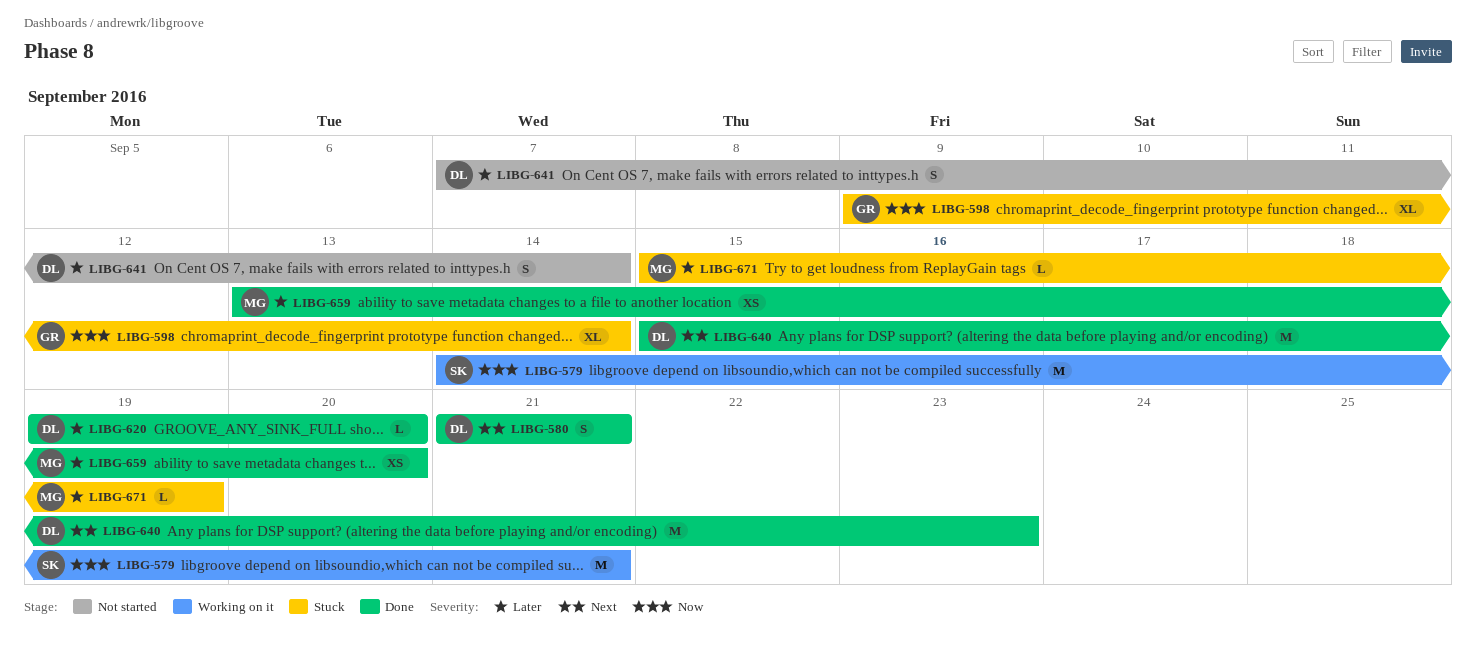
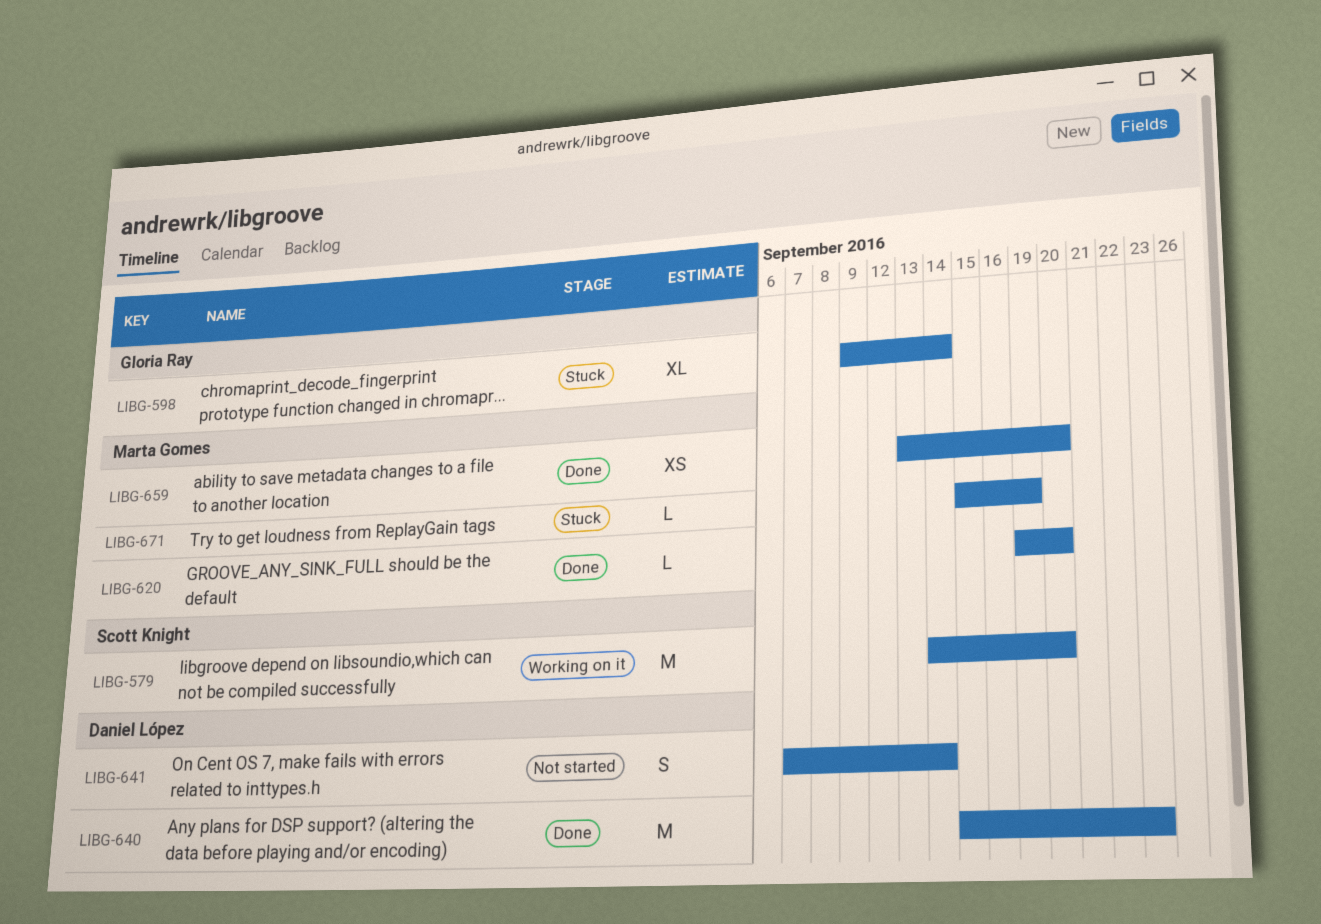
LIBG-579, due: Sep 21 -> Sep 20
LIBG-580: present -> none
LIBG-620, owner: Daniel López -> Marta Gomes

